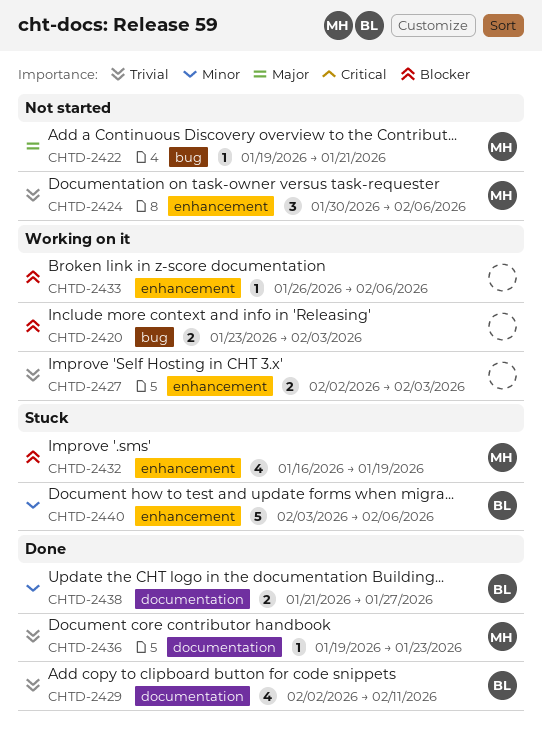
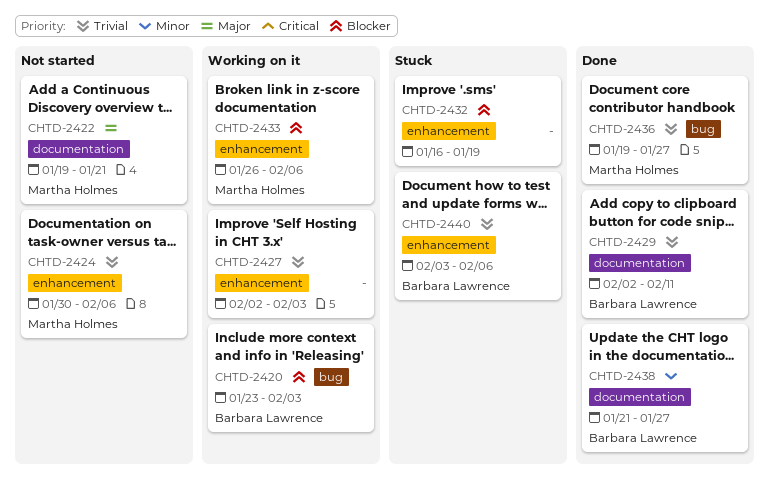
CHTD-2420, owner: none -> Barbara Lawrence
CHTD-2422, label: bug -> documentation
CHTD-2432, owner: Martha Holmes -> none
CHTD-2433, owner: none -> Martha Holmes
CHTD-2436, label: documentation -> bug
CHTD-2436, due: Jan 23 -> Jan 27
CHTD-2440, priority: Minor -> Trivial

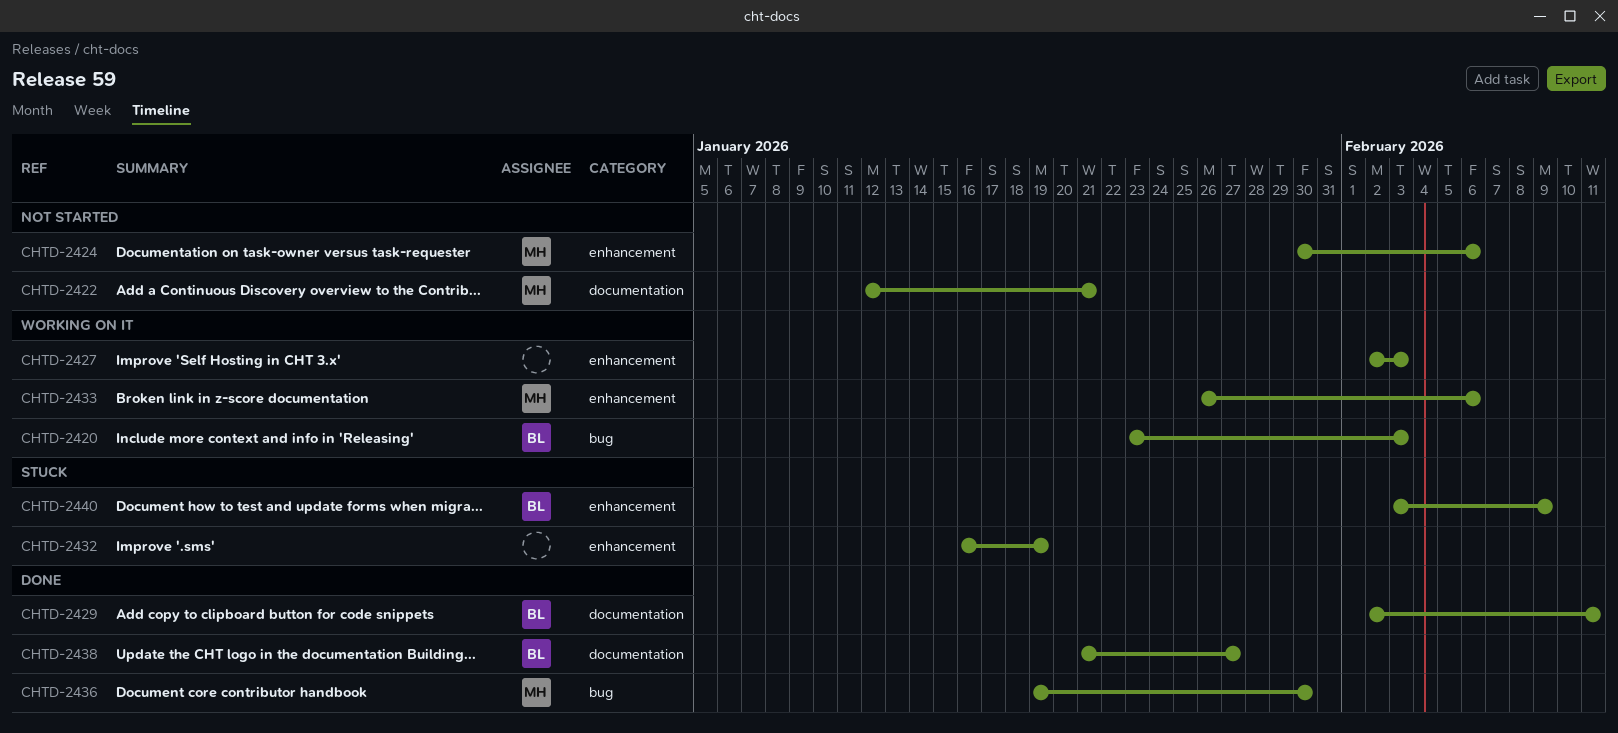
CHTD-2422, start: Jan 19 -> Jan 12
CHTD-2436, due: Jan 27 -> Jan 30
CHTD-2440, due: Feb 6 -> Feb 9

